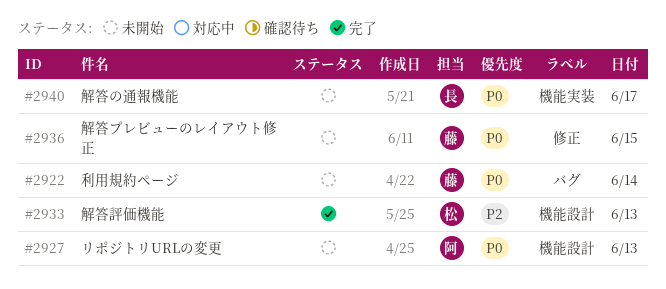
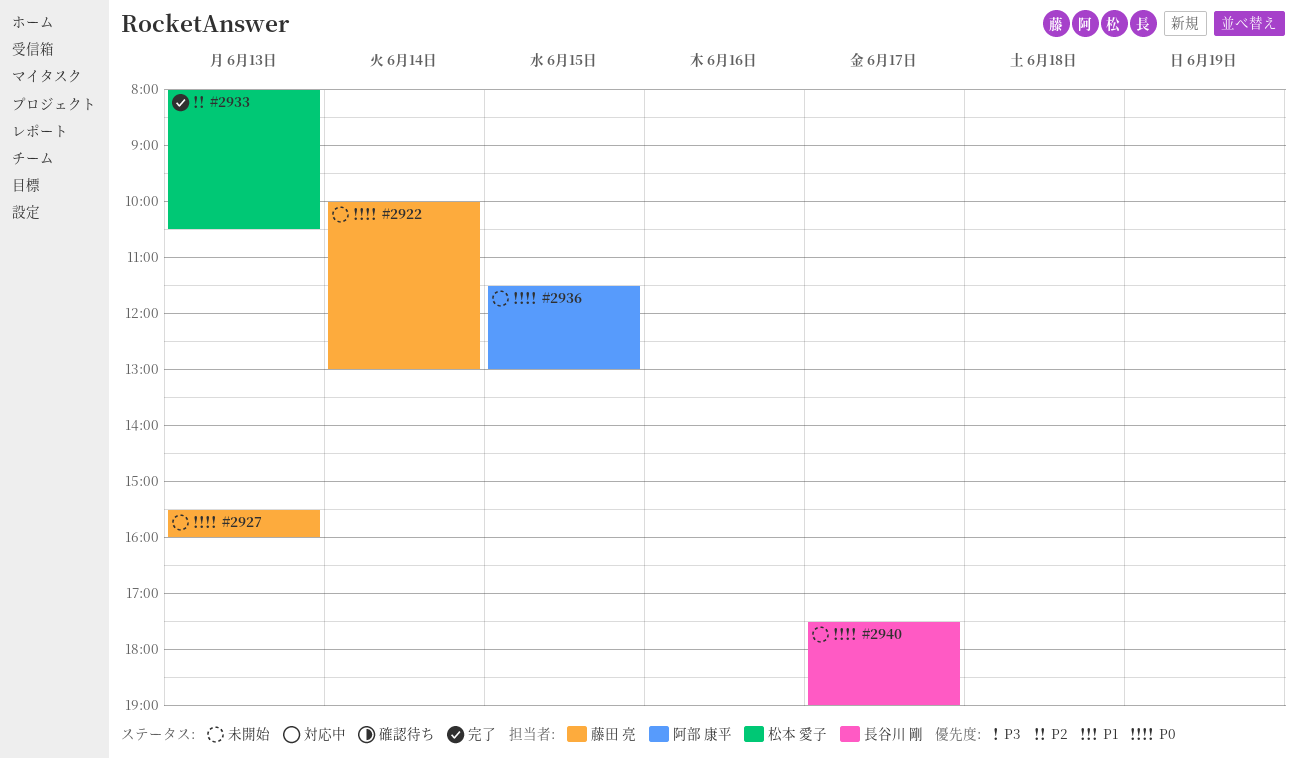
#2927, owner: 阿部 康平 -> 藤田 亮
#2936, owner: 藤田 亮 -> 阿部 康平

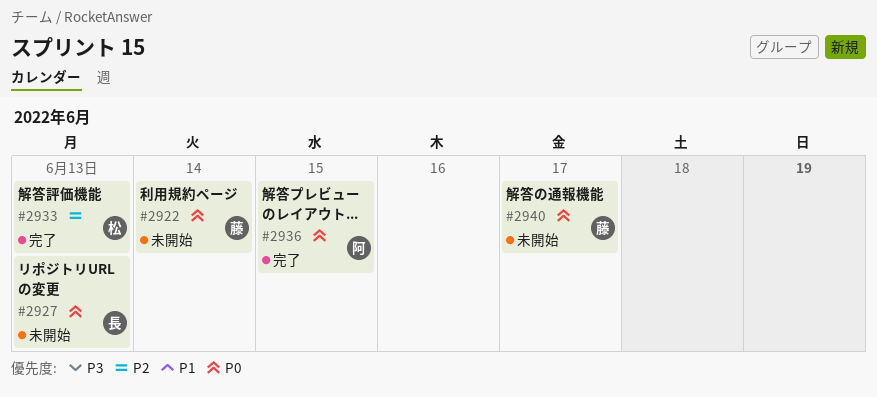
#2927, owner: 藤田 亮 -> 長谷川 剛
#2936, status: 未開始 -> 完了
#2940, owner: 長谷川 剛 -> 藤田 亮

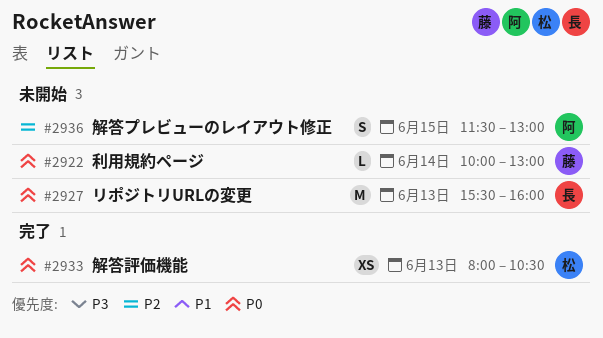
#2933, priority: P2 -> P0
#2936, status: 完了 -> 未開始
#2936, priority: P0 -> P2
#2940: present -> none

